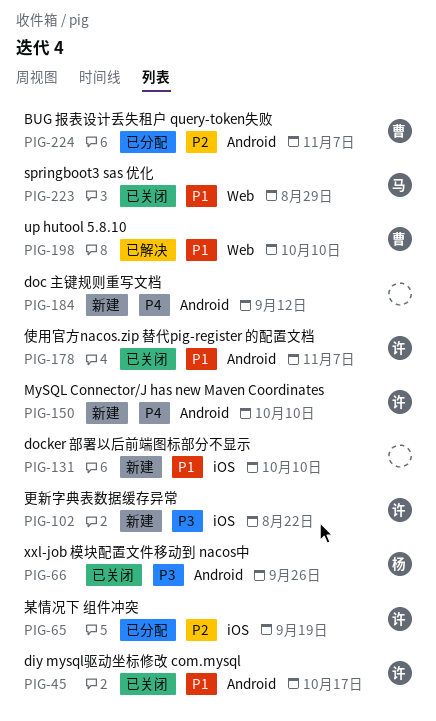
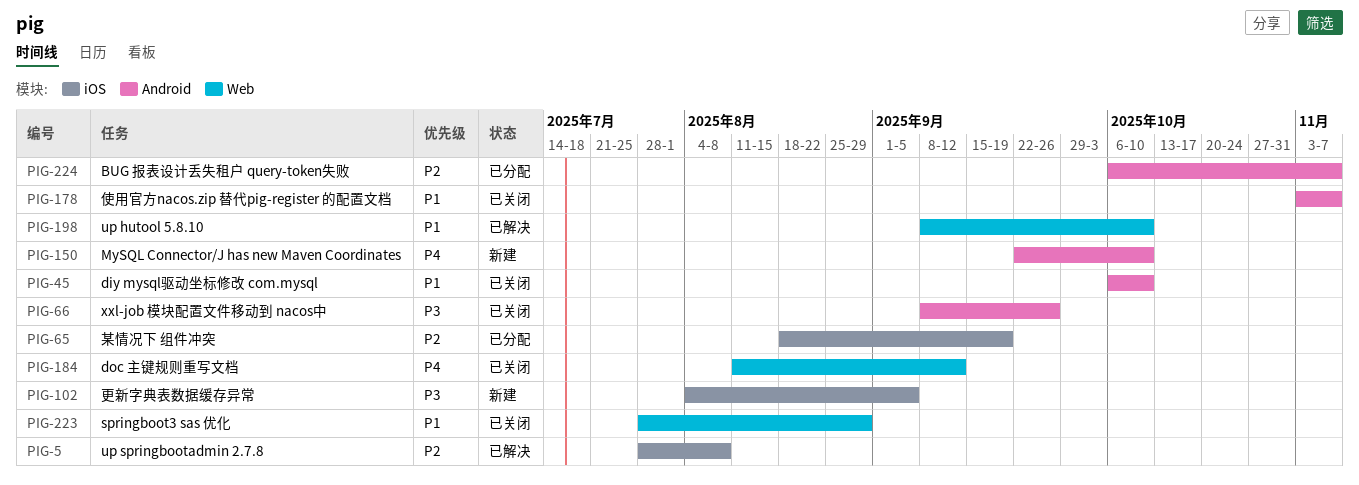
PIG-5: none -> present
PIG-45, due: Oct 17 -> Oct 10
PIG-102, due: Aug 22 -> Sep 5
PIG-131: present -> none
PIG-184, status: 新建 -> 已关闭
PIG-184, label: Android -> Web

